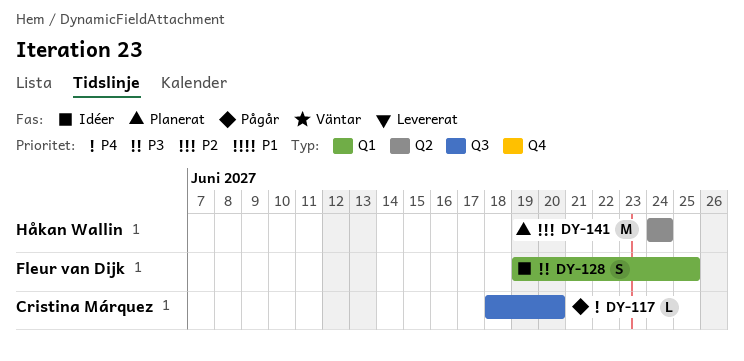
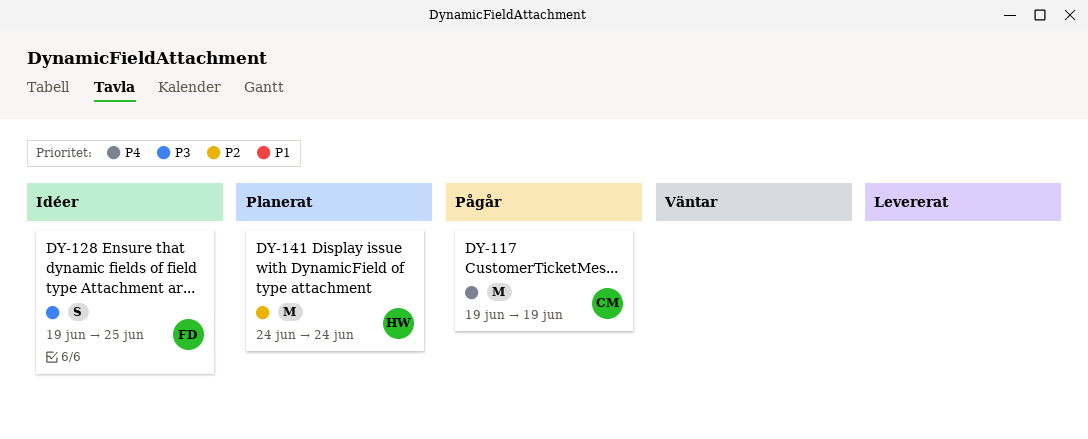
DY-117, estimate: L -> M
DY-117, start: Jun 18 -> Jun 19
DY-117, due: Jun 20 -> Jun 19

